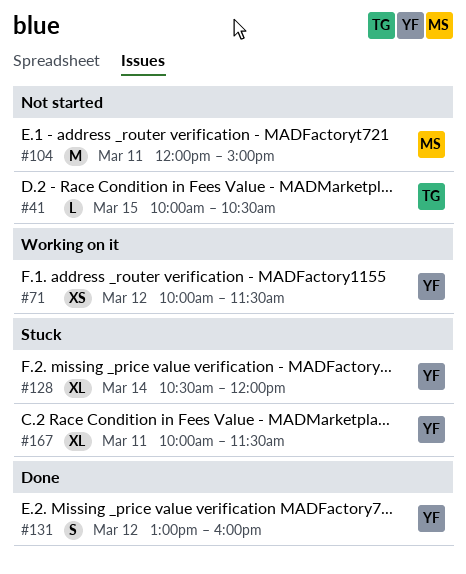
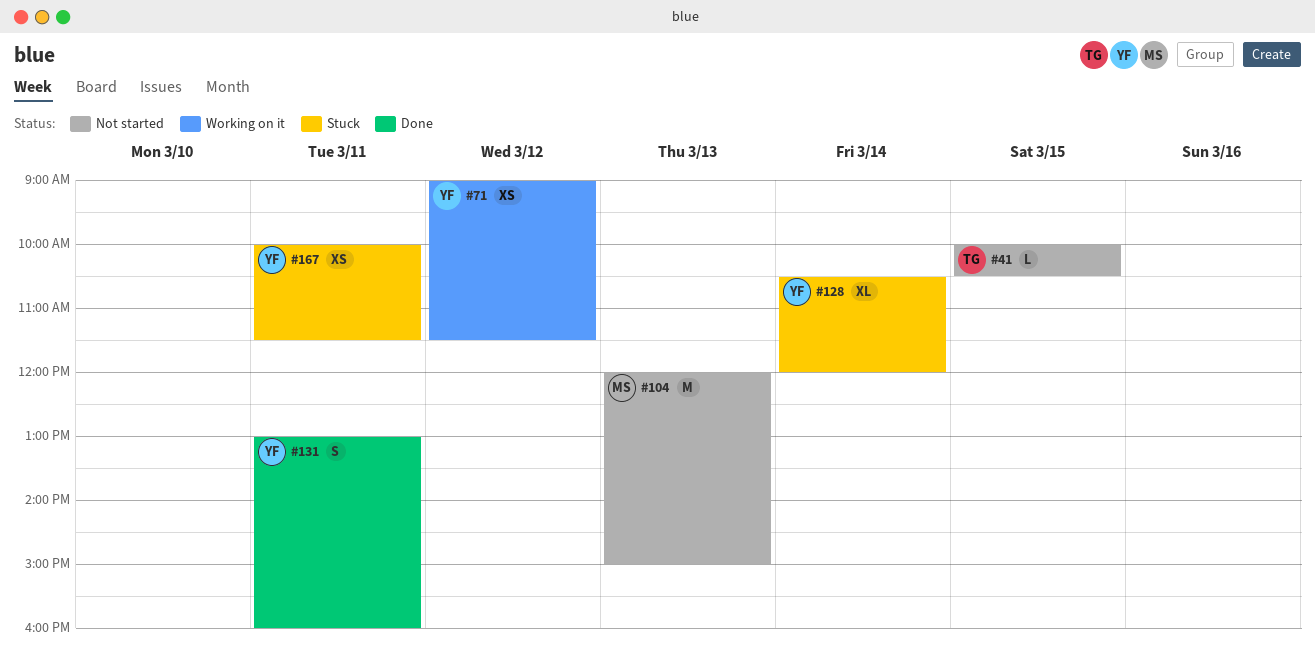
#71, begins: 10:00 -> 09:00
#104, day: Mar 11 -> Mar 13
#131, day: Mar 12 -> Mar 11
#167, estimate: XL -> XS

